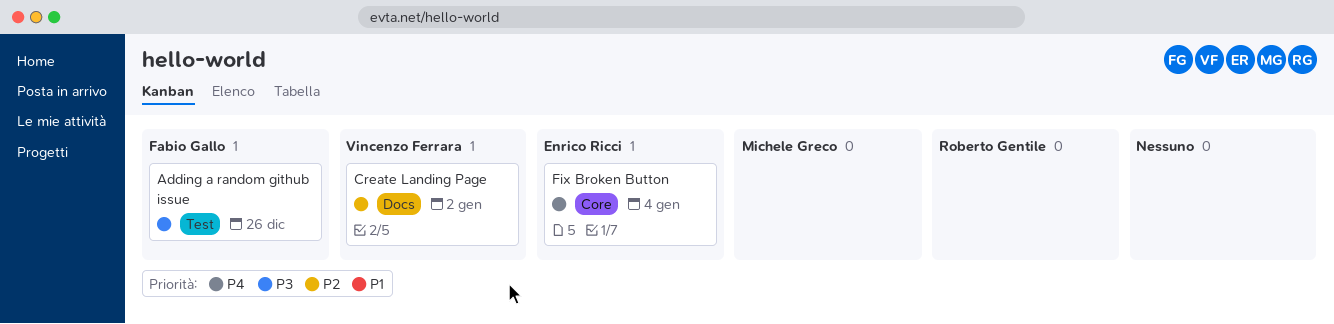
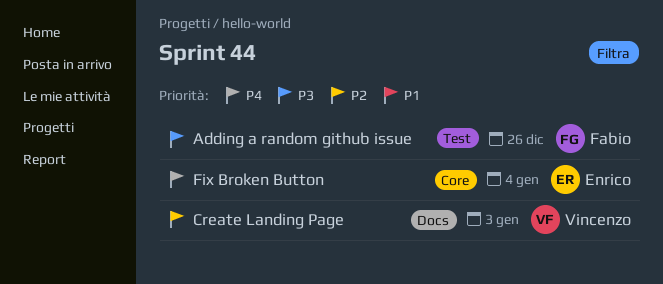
Create Landing Page, due: Jan 2 -> Jan 3

